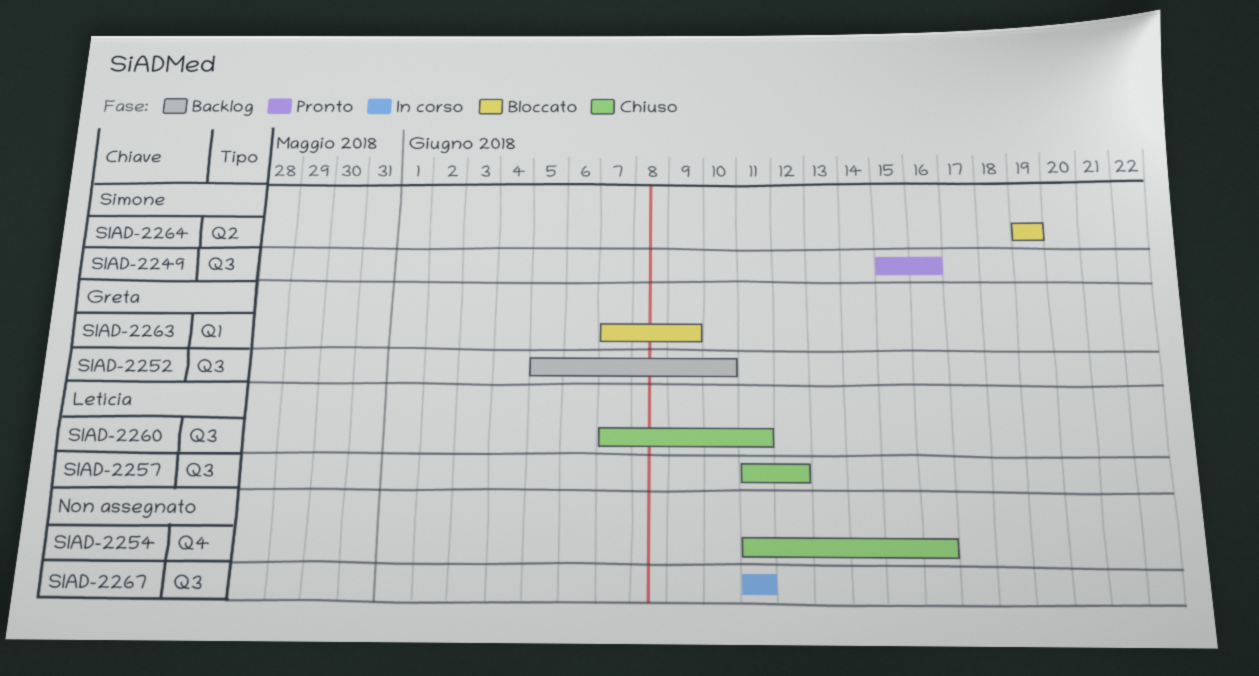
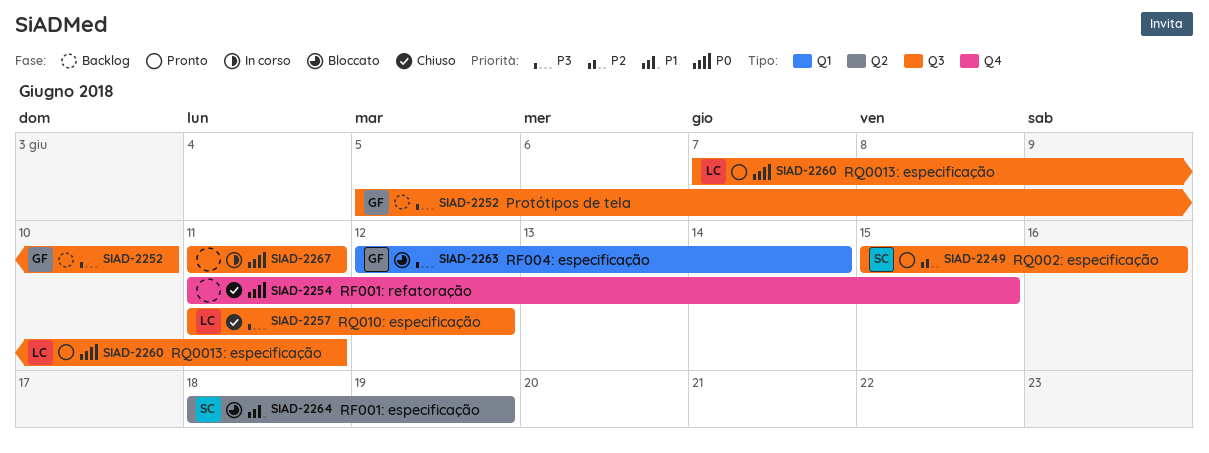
SIAD-2254, due: Jun 16 -> Jun 15
SIAD-2260, status: Chiuso -> Pronto
SIAD-2263, start: Jun 7 -> Jun 12
SIAD-2263, due: Jun 9 -> Jun 14
SIAD-2264, start: Jun 19 -> Jun 18

